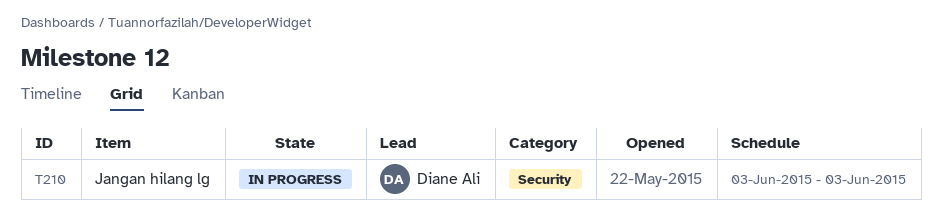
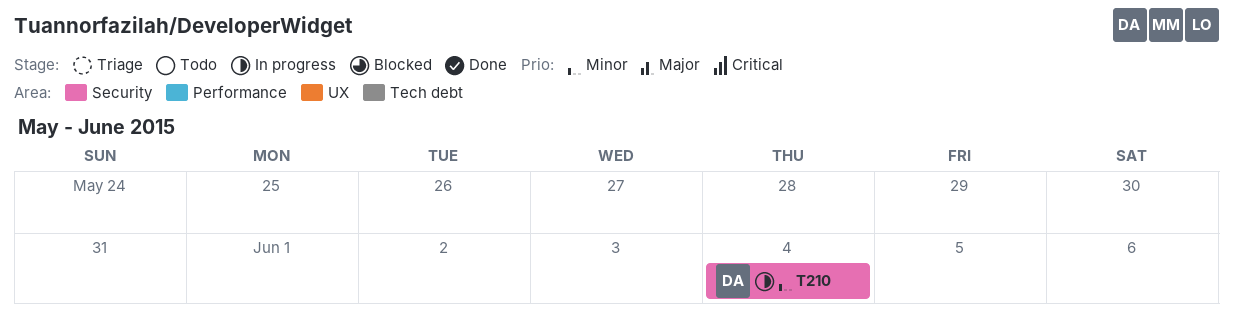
T210, start: Jun 3 -> Jun 4
T210, due: Jun 3 -> Jun 4

